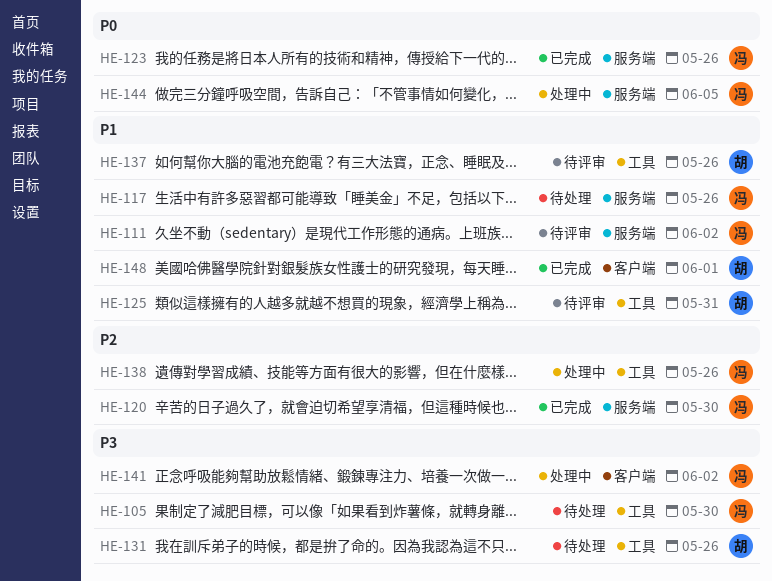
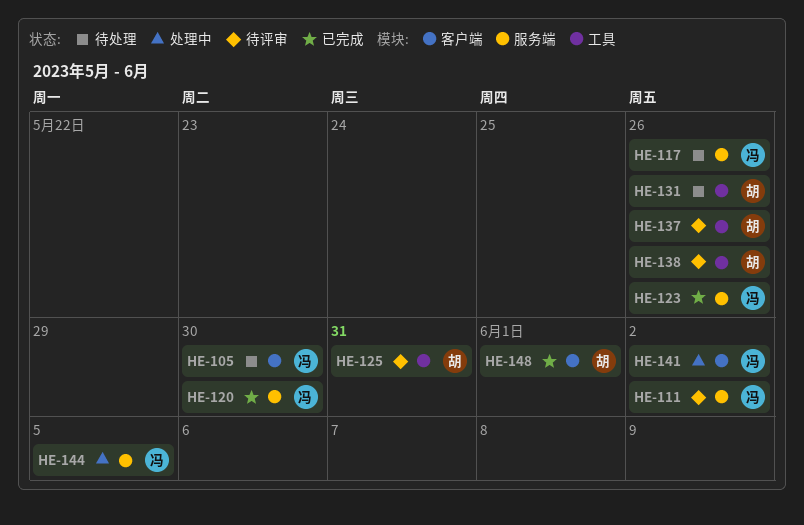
HE-105, label: 工具 -> 客户端
HE-138, status: 处理中 -> 待评审
HE-138, owner: 冯 -> 胡

